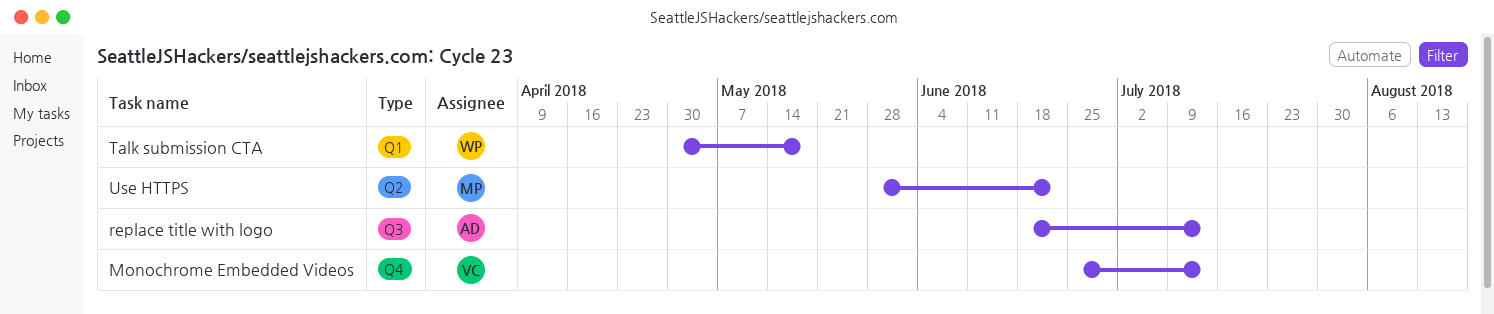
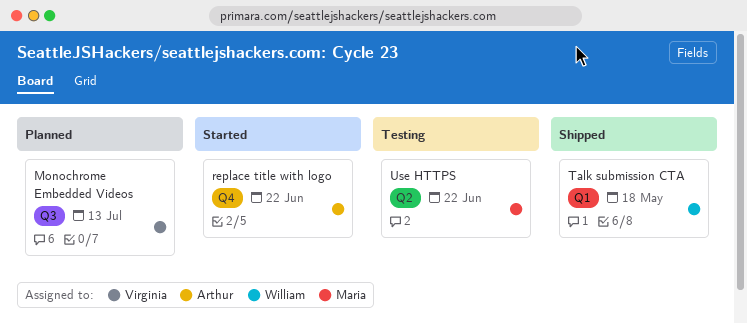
Monochrome Embedded Videos, label: Q4 -> Q3
replace title with logo, label: Q3 -> Q4
replace title with logo, due: Jul 13 -> Jun 22

